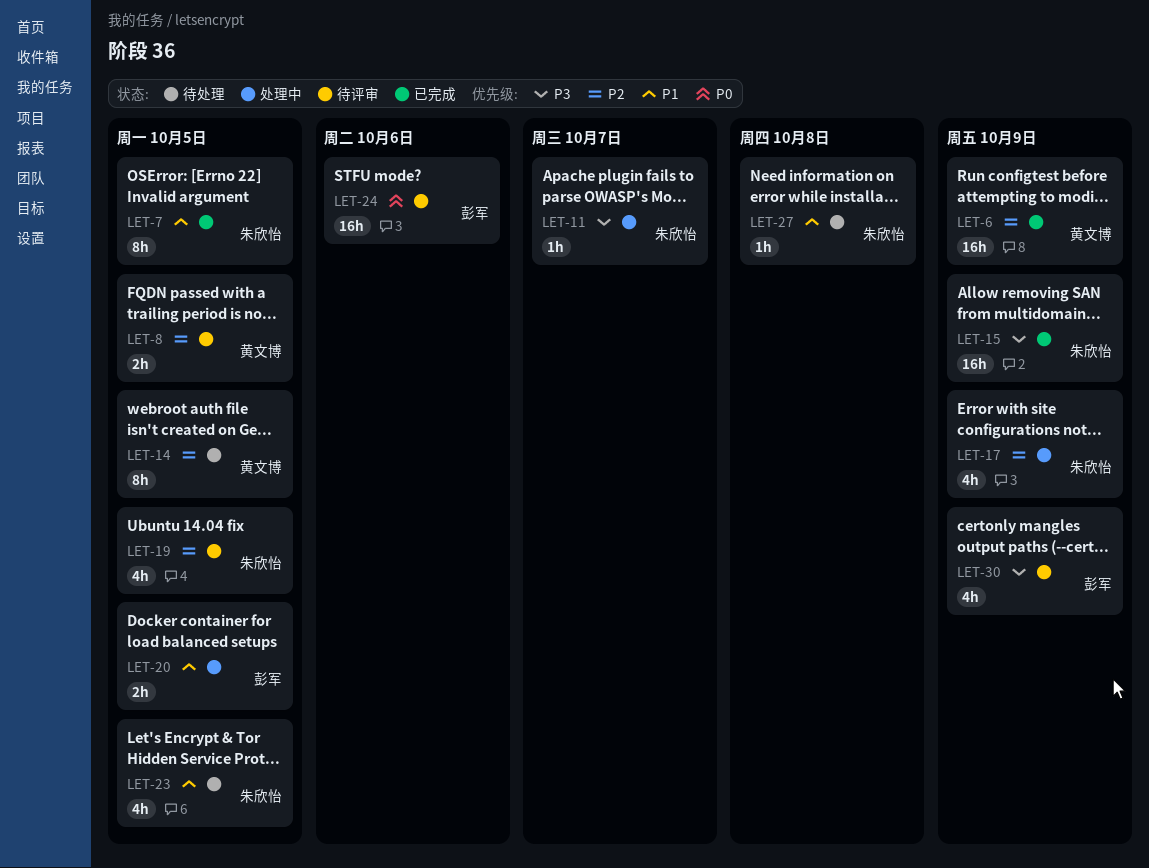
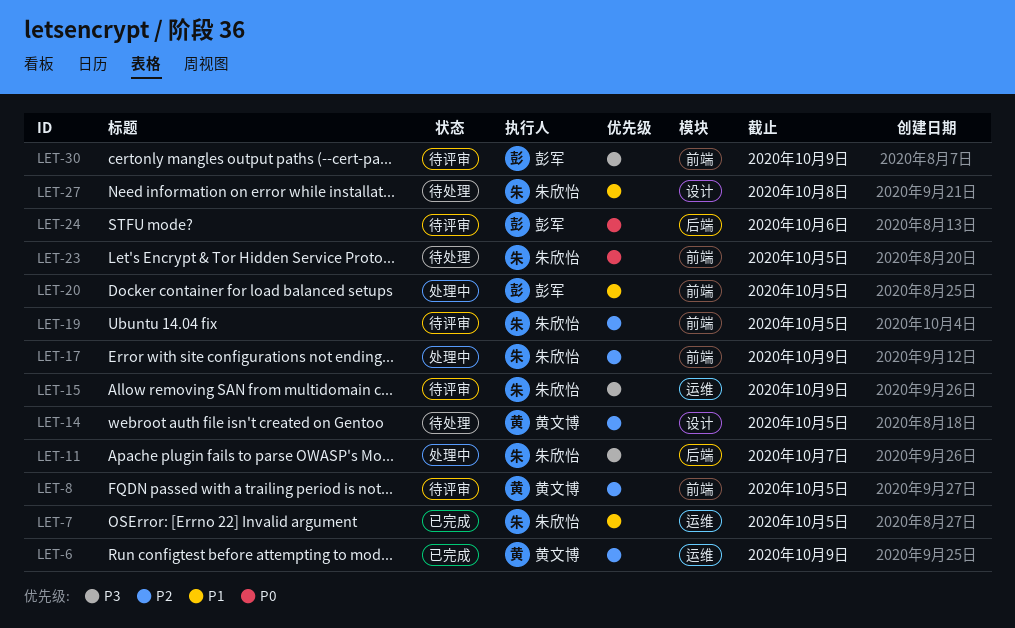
LET-15, status: 已完成 -> 待评审
LET-23, priority: P1 -> P0

